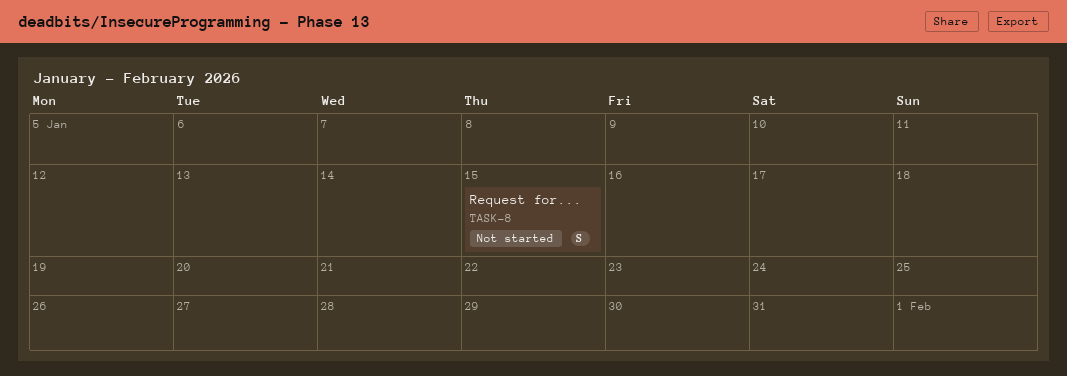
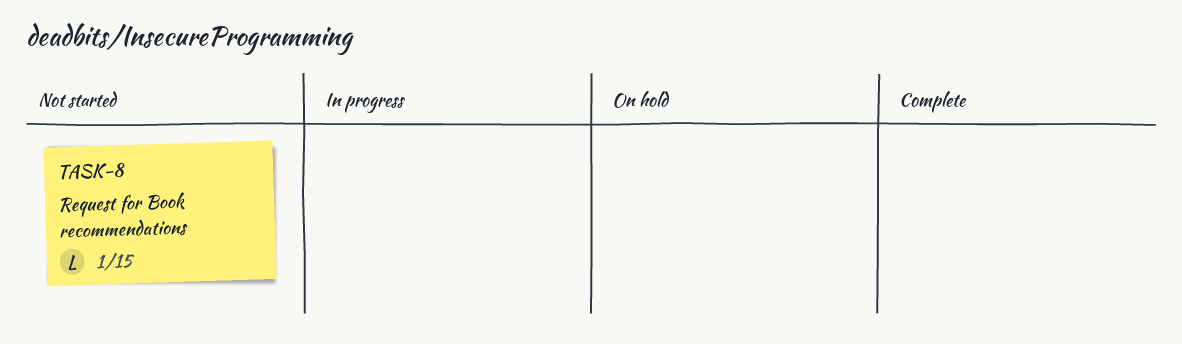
TASK-8, estimate: S -> L

